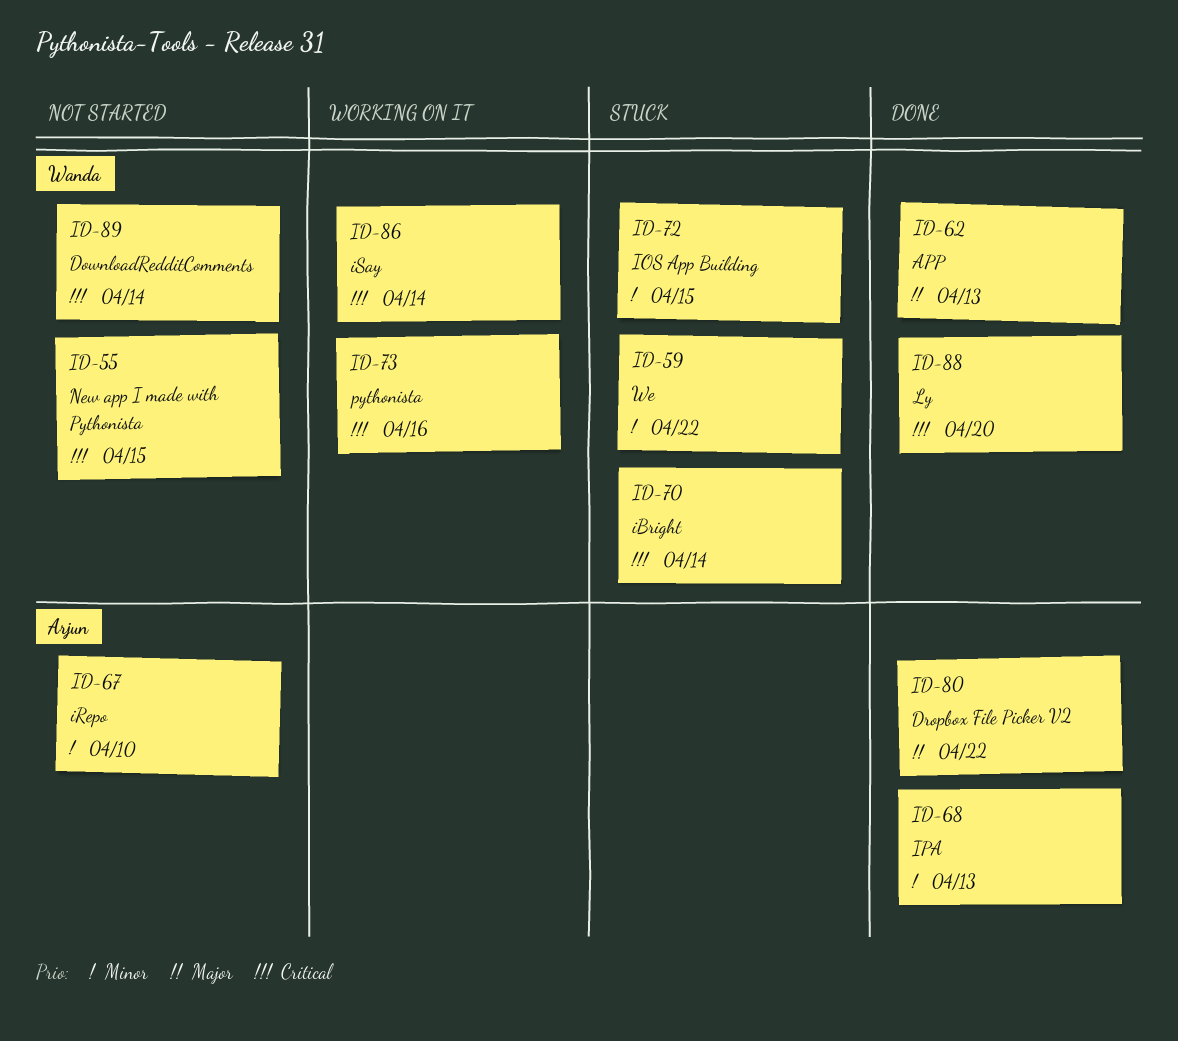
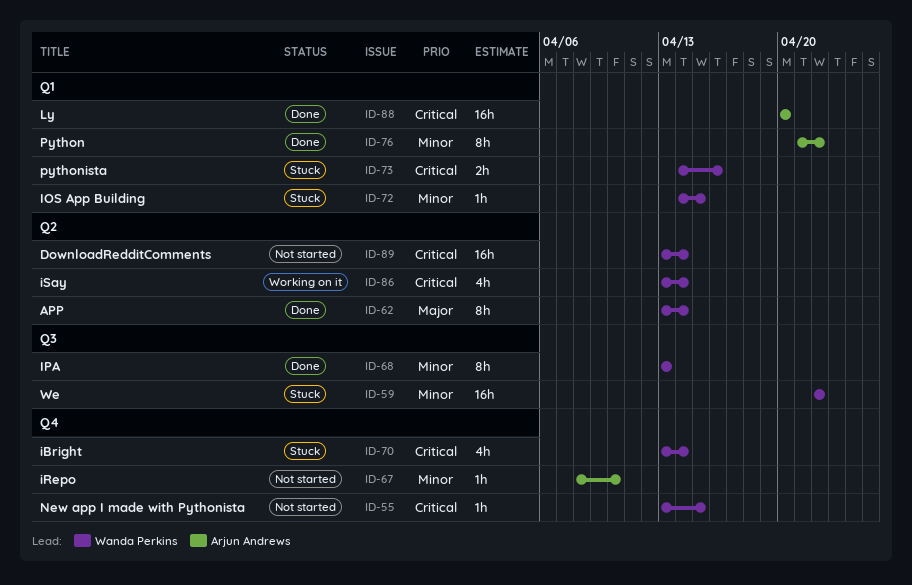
ID-62, due: Apr 13 -> Apr 14
ID-68, owner: Arjun Andrews -> Wanda Perkins
ID-73, status: Working on it -> Stuck
ID-76: none -> present
ID-80: present -> none
ID-88, owner: Wanda Perkins -> Arjun Andrews

